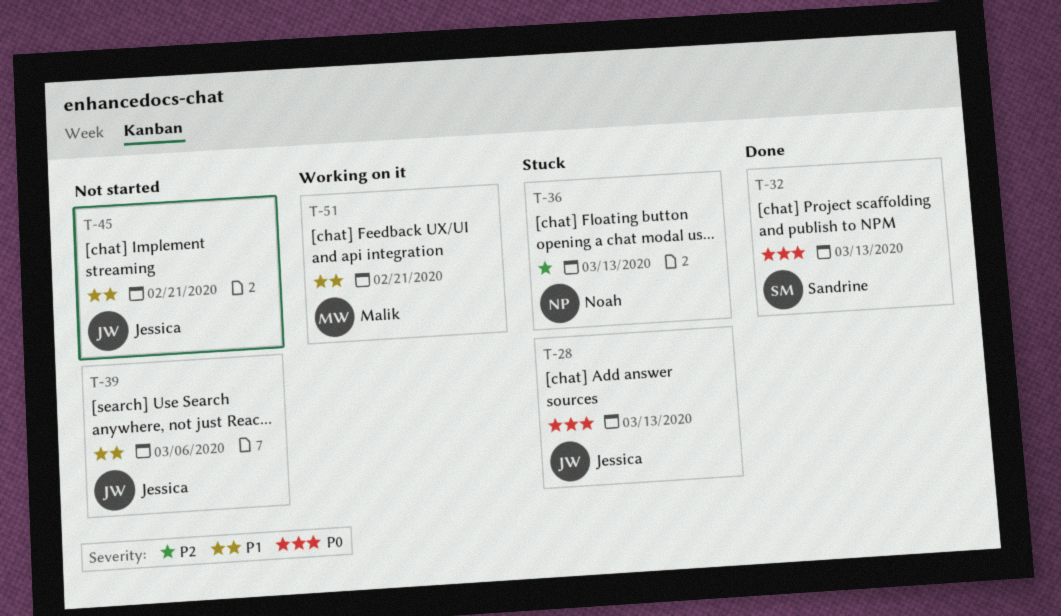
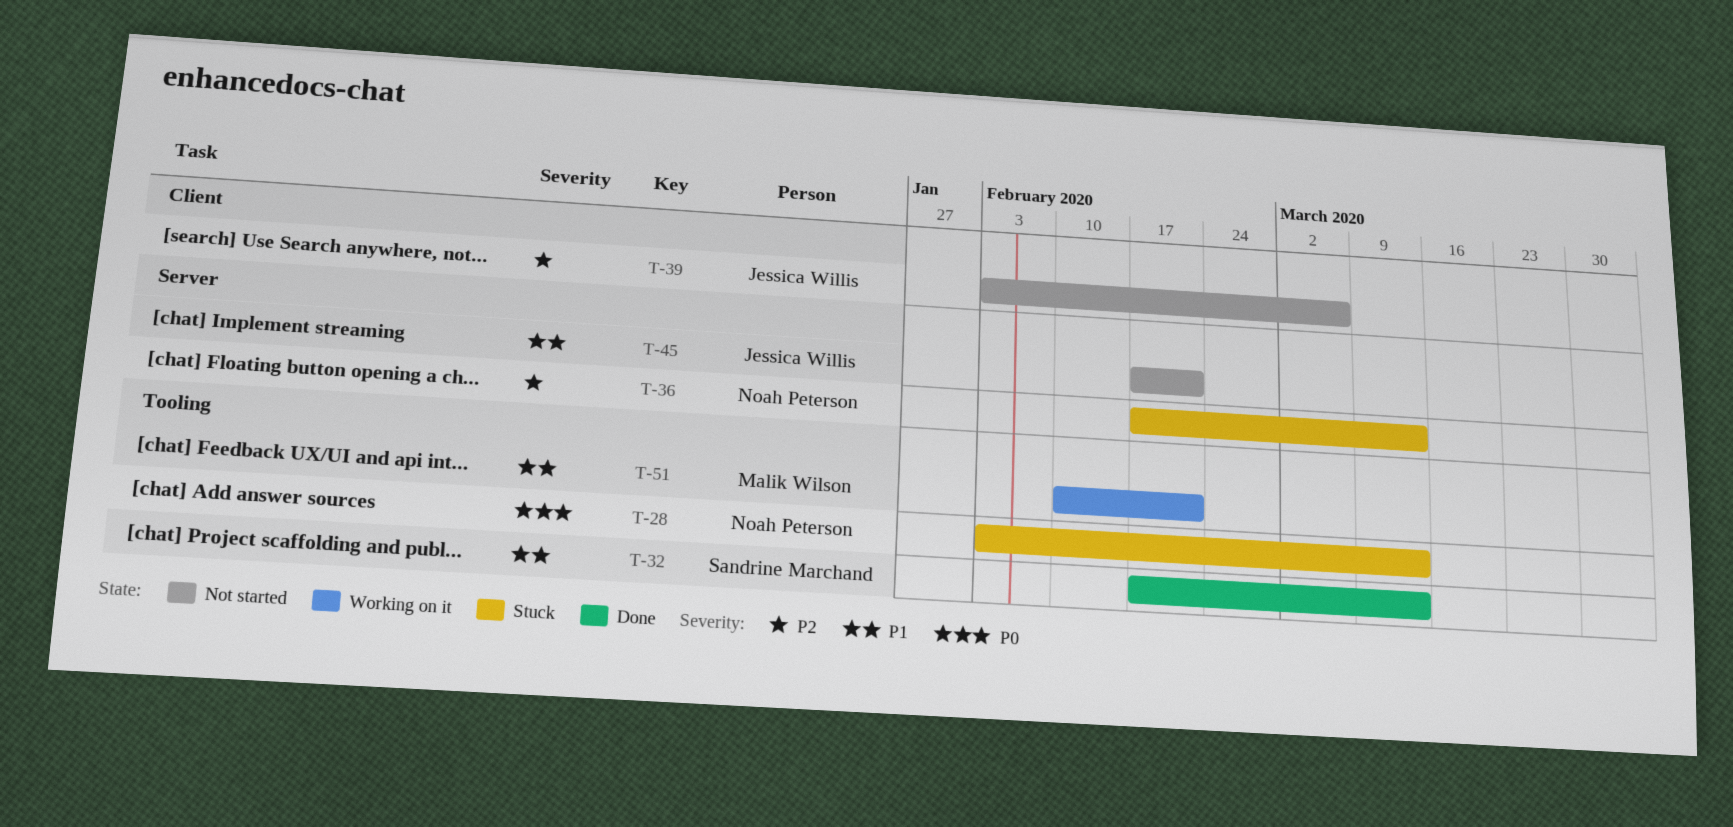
T-28, owner: Jessica Willis -> Noah Peterson
T-32, priority: P0 -> P1
T-39, priority: P1 -> P2

